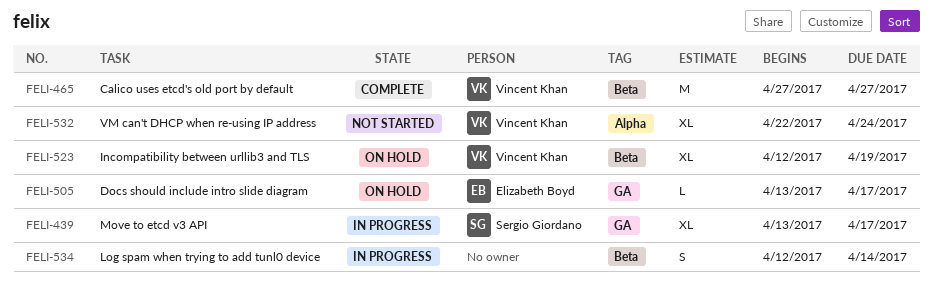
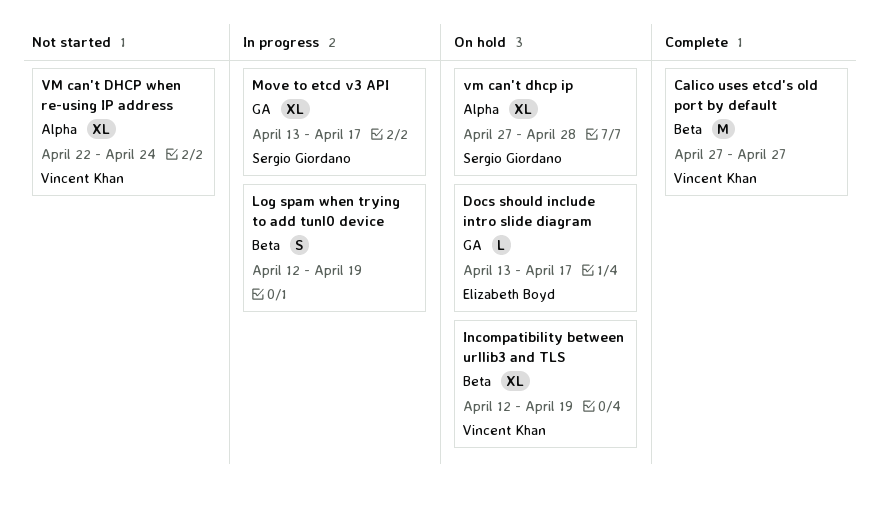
Log spam when trying to add tunl0 device, due: Apr 14 -> Apr 19
vm can't dhcp ip: none -> present

